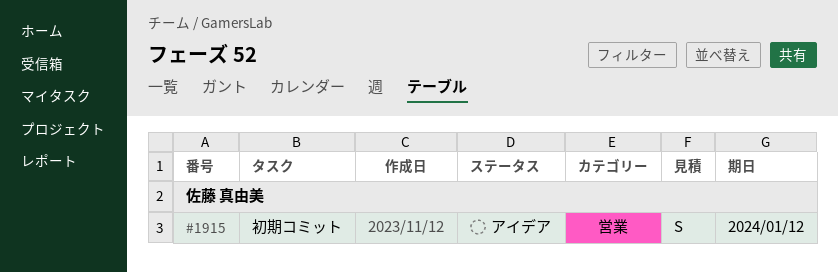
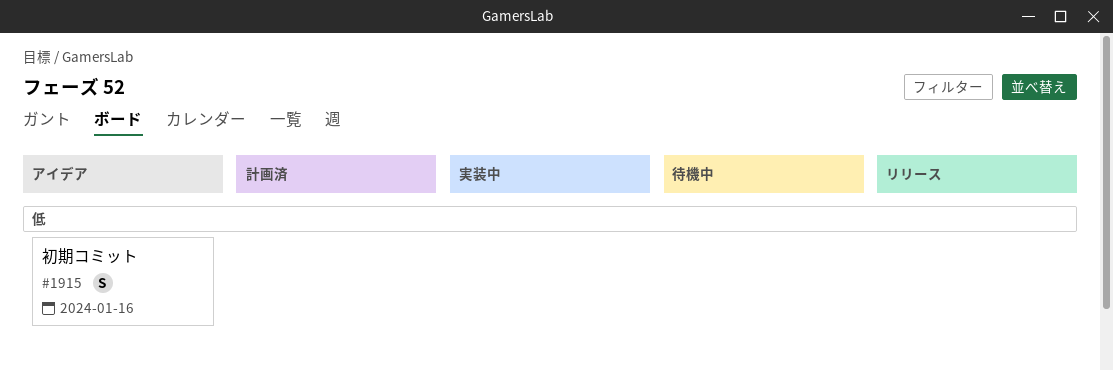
#1915, due: Jan 12 -> Jan 16

